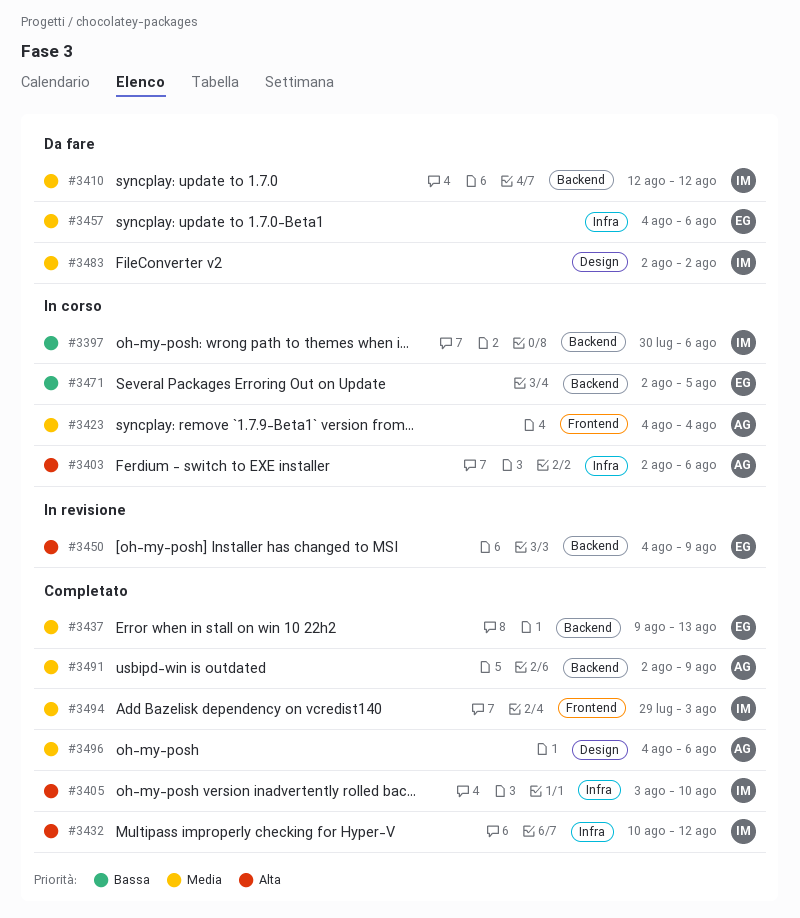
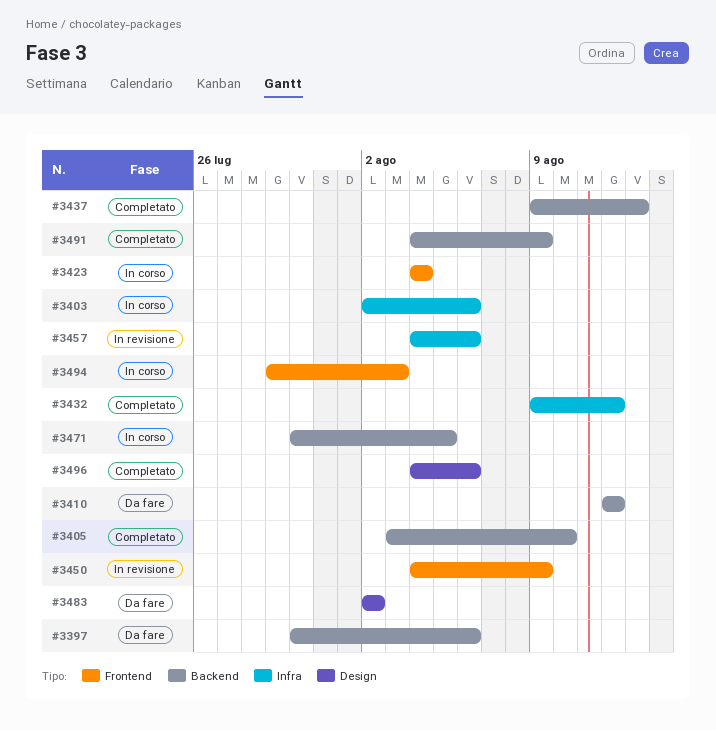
#3397, status: In corso -> Da fare
#3405, label: Infra -> Backend
#3432, start: Aug 10 -> Aug 9
#3450, label: Backend -> Frontend
#3457, status: Da fare -> In revisione
#3471, start: Aug 2 -> Jul 30
#3491, start: Aug 2 -> Aug 4
#3494, status: Completato -> In corso

